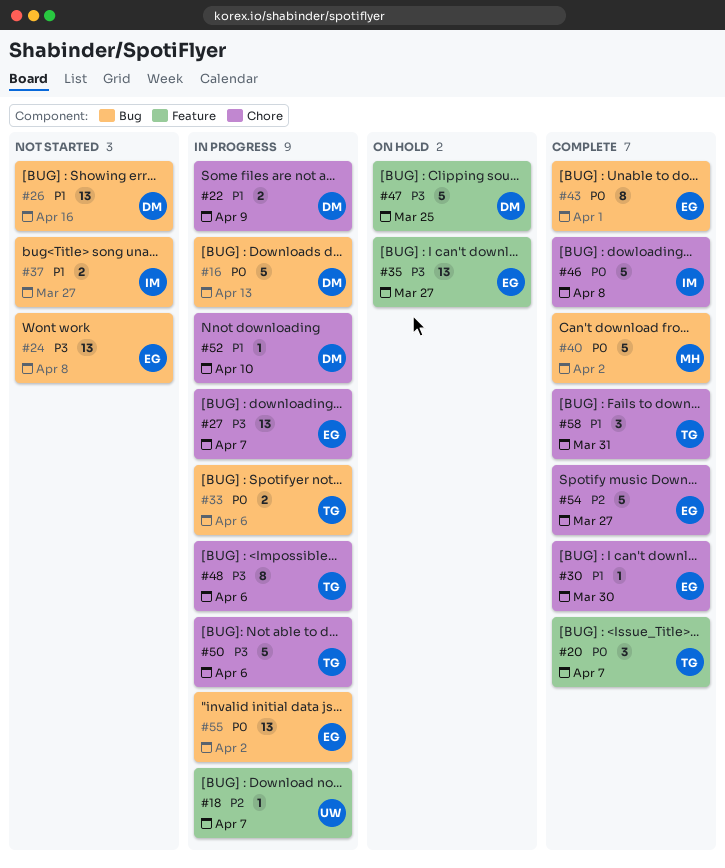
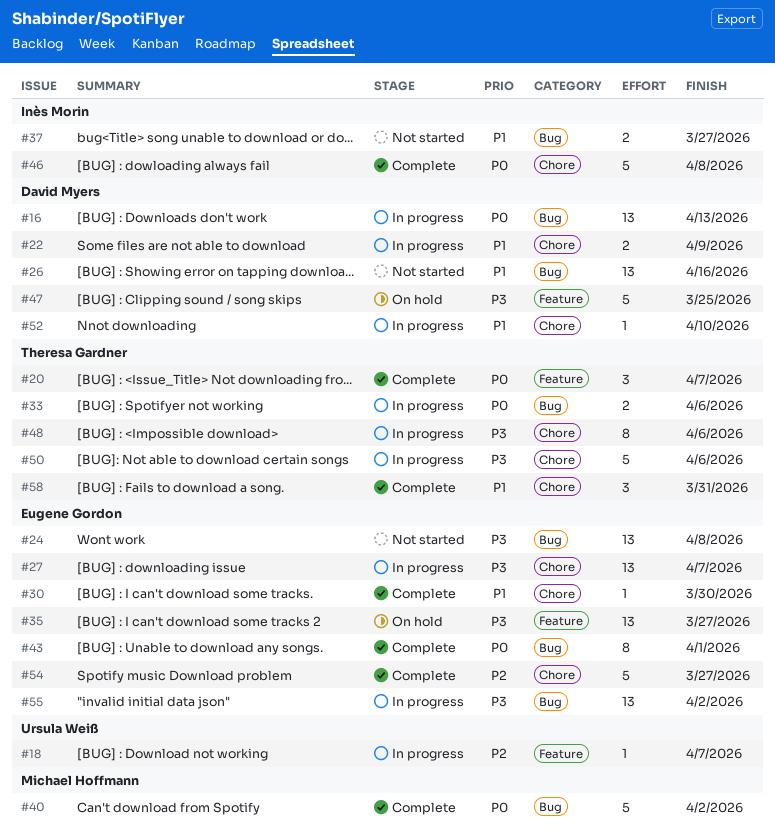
#16, estimate: 5 -> 13
#55, priority: P0 -> P3

